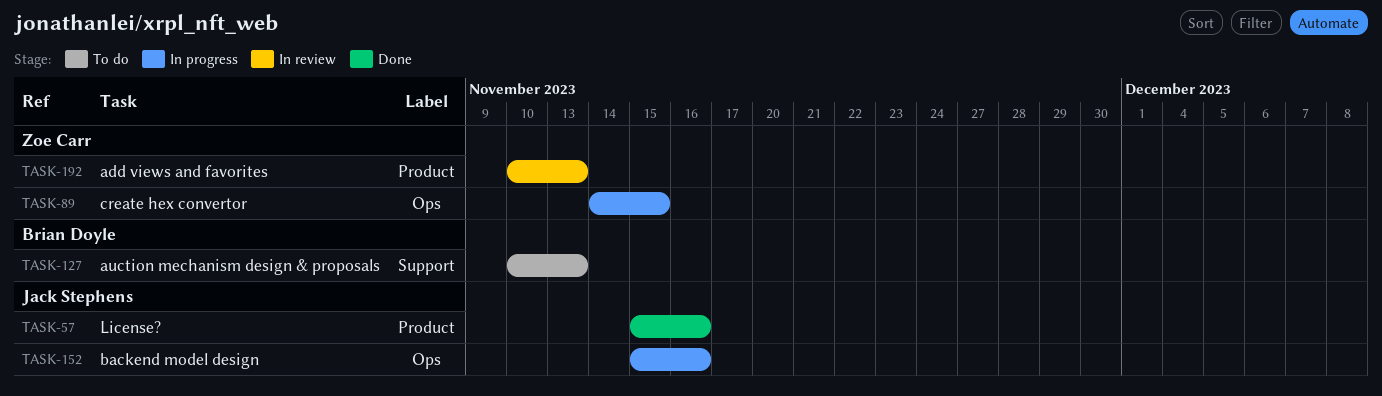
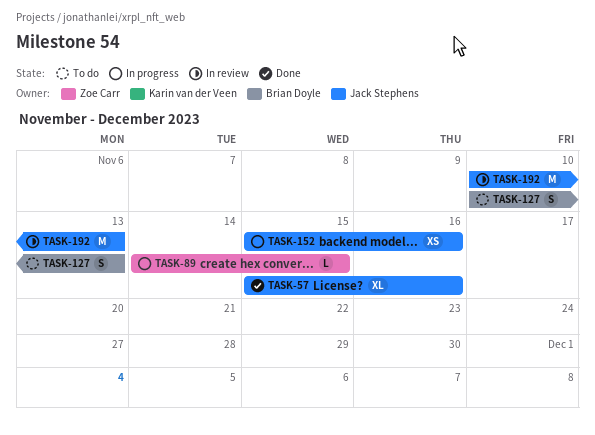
TASK-192, owner: Zoe Carr -> Jack Stephens

